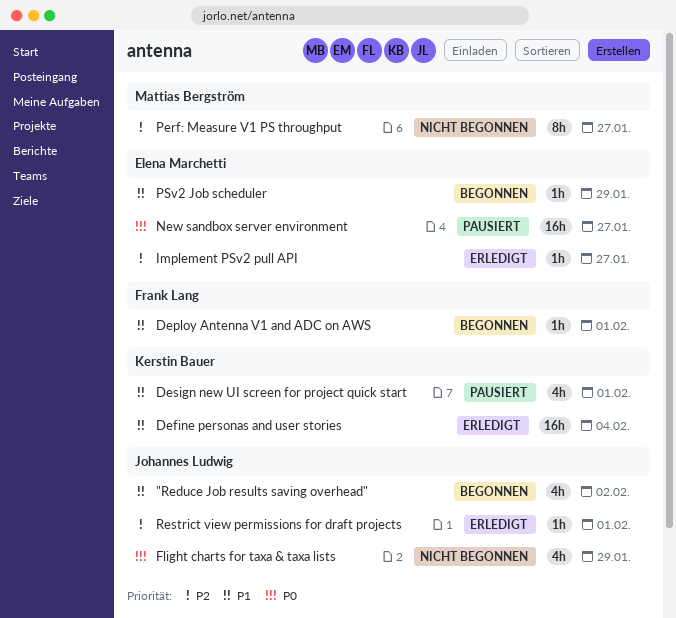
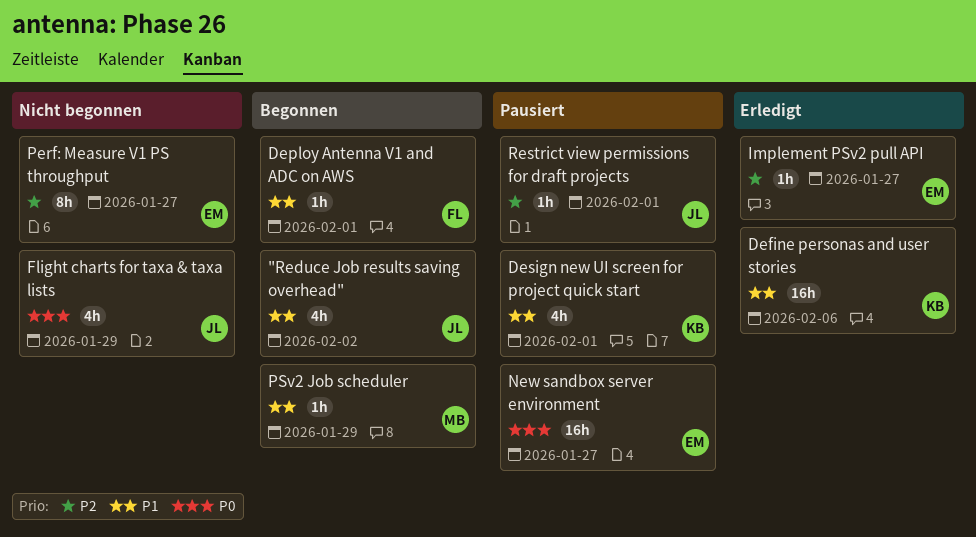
Define personas and user stories, due: Feb 4 -> Feb 6
Perf: Measure V1 PS throughput, owner: Mattias Bergström -> Elena Marchetti
PSv2 Job scheduler, owner: Elena Marchetti -> Mattias Bergström
Restrict view permissions for draft projects, status: Erledigt -> Pausiert

